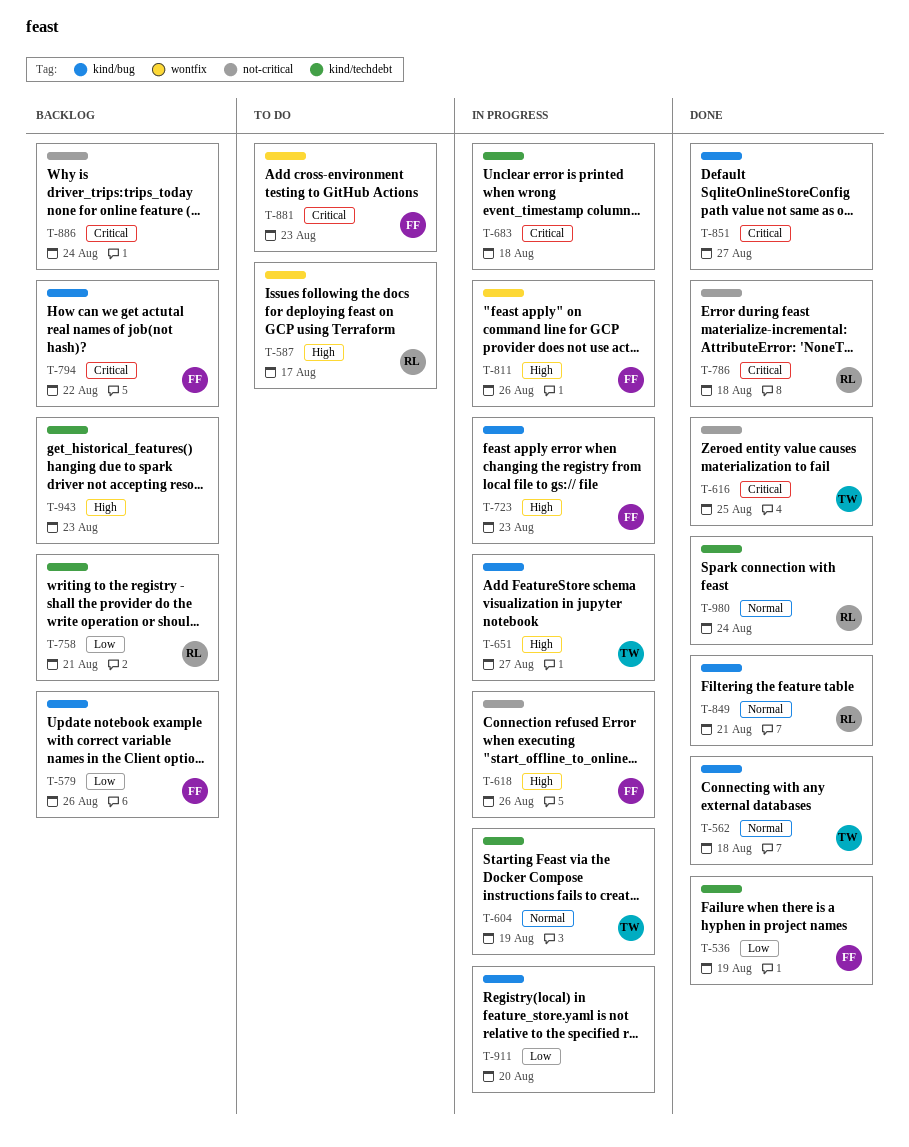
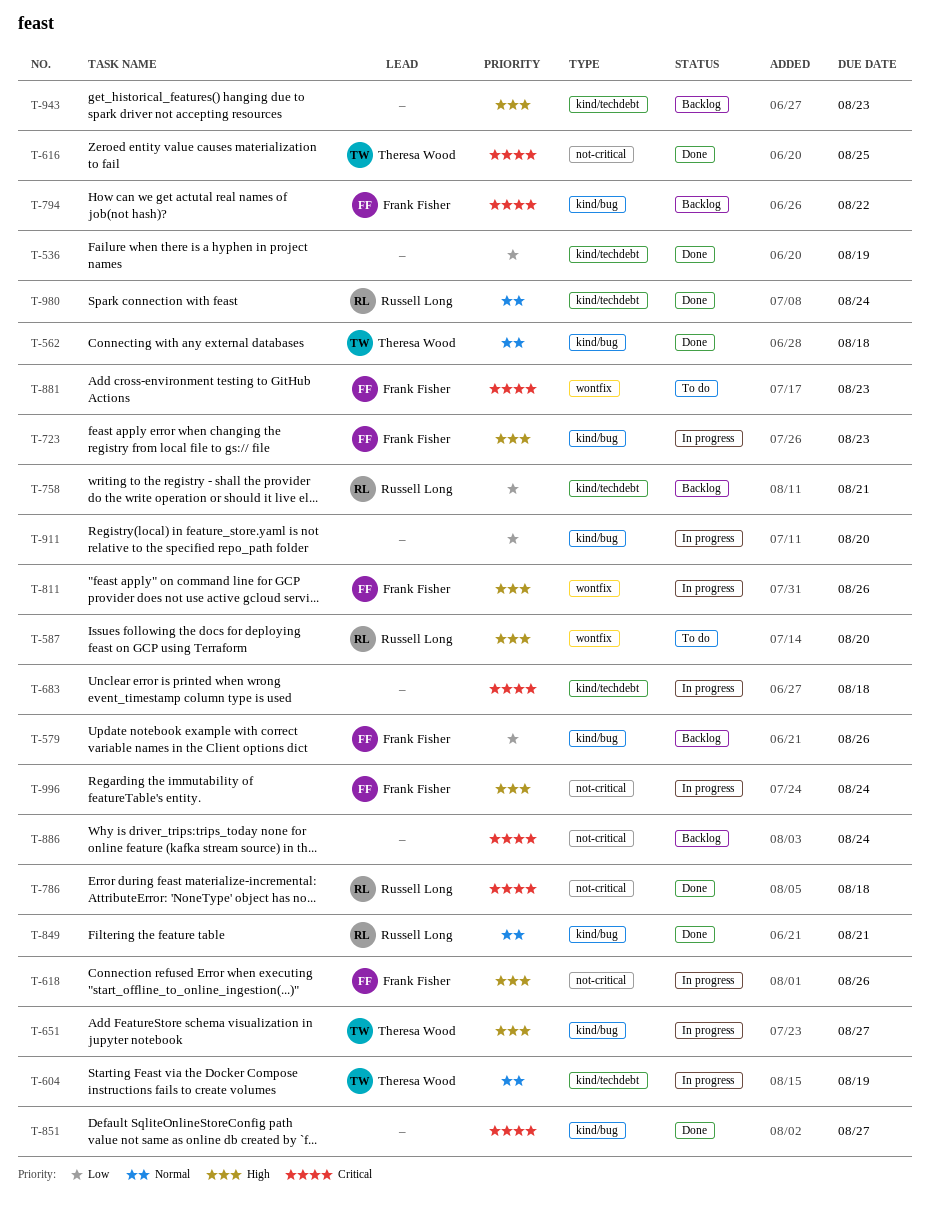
T-536, owner: Frank Fisher -> none
T-587, due: Aug 17 -> Aug 20
T-996: none -> present

